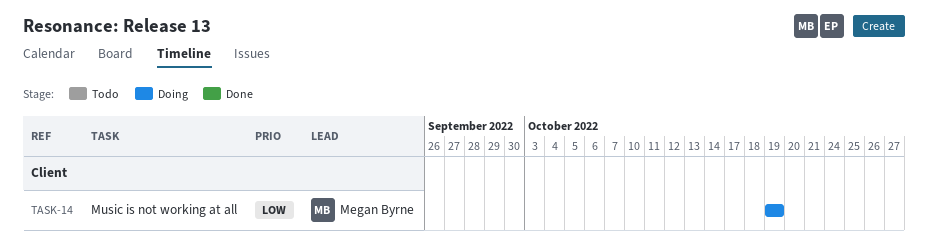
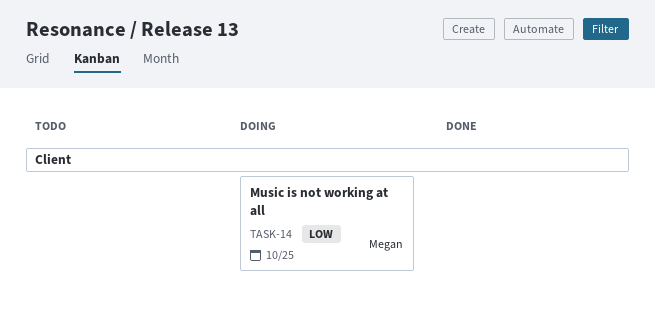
TASK-14, due: Oct 19 -> Oct 25

